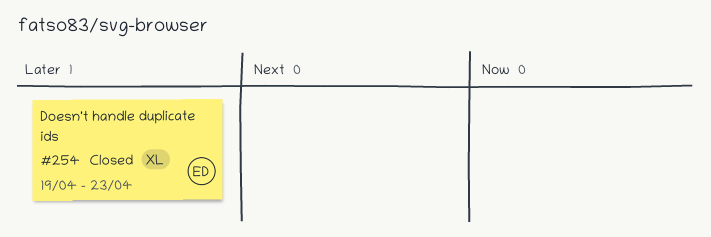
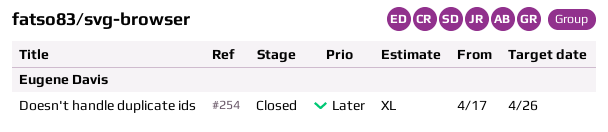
#254, start: Apr 19 -> Apr 17
#254, due: Apr 23 -> Apr 26

